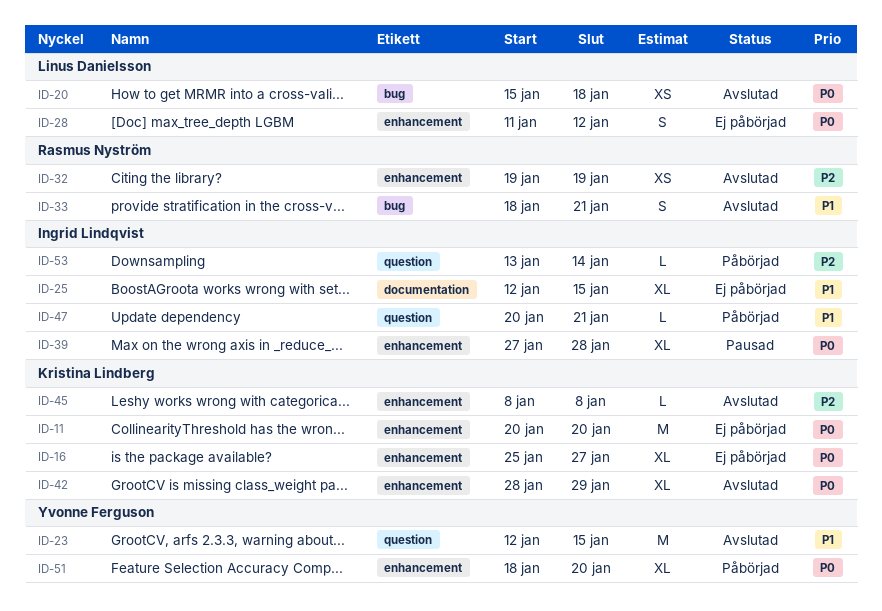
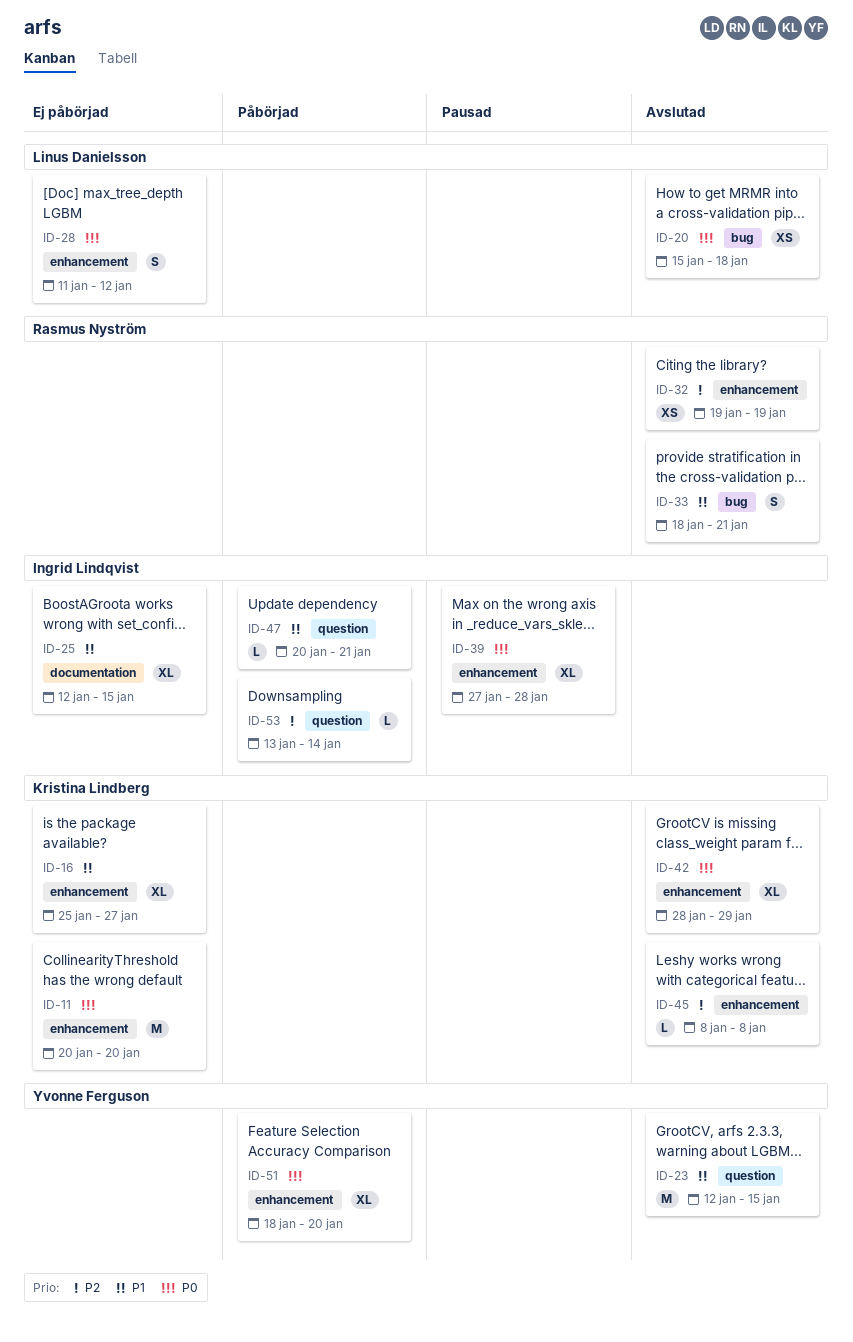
ID-16, priority: P0 -> P1

